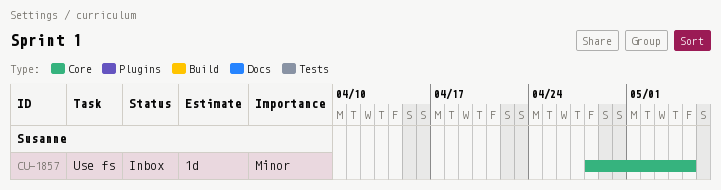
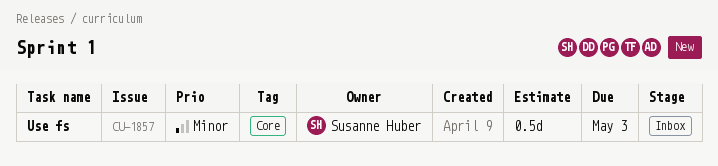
CU-1857, estimate: 1d -> 0.5d
CU-1857, due: May 5 -> May 3

